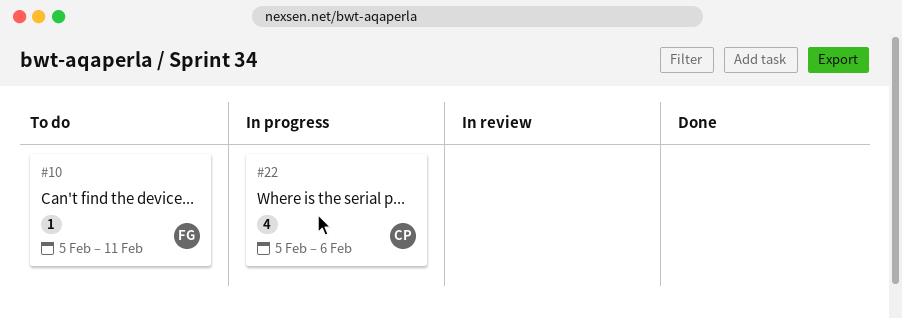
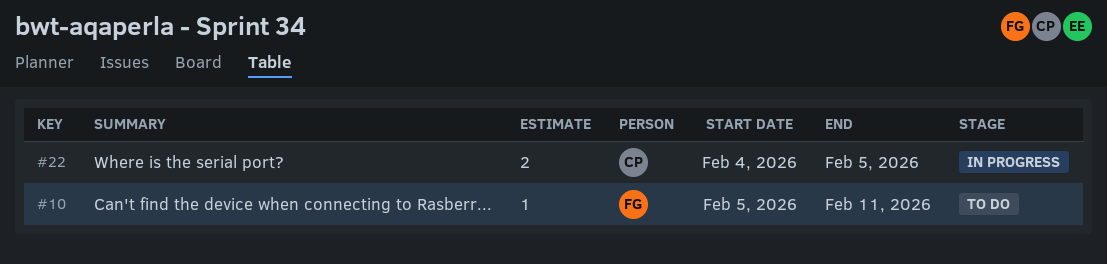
#22, estimate: 4 -> 2
#22, start: Feb 5 -> Feb 4
#22, due: Feb 6 -> Feb 5

